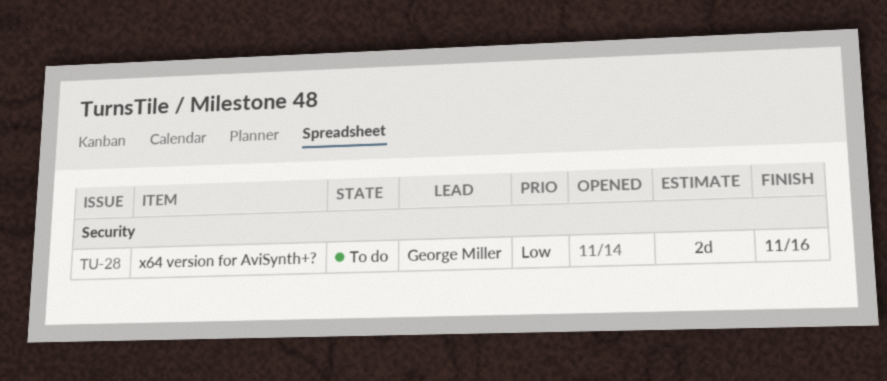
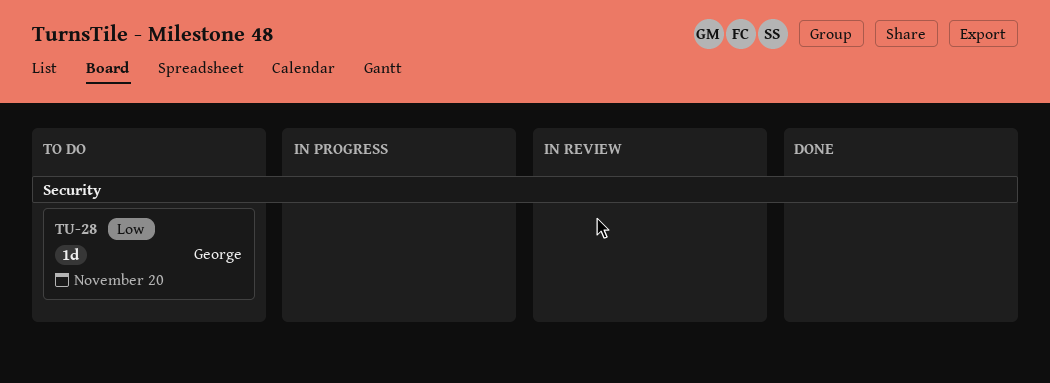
TU-28, estimate: 2d -> 1d
TU-28, due: Nov 16 -> Nov 20

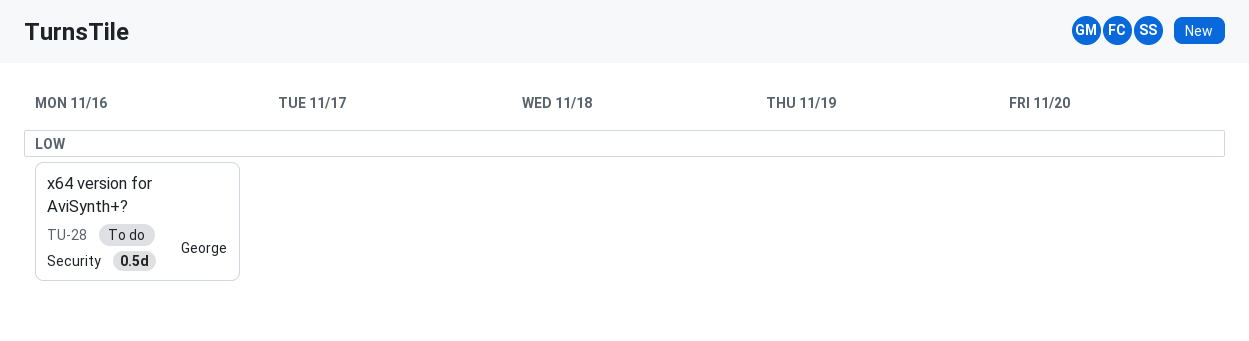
TU-28, estimate: 1d -> 0.5d
TU-28, due: Nov 20 -> Nov 16

